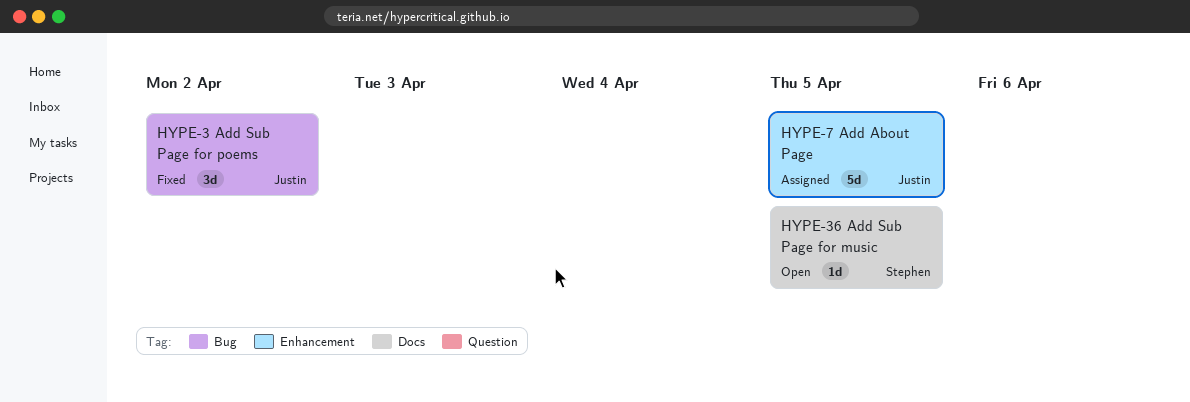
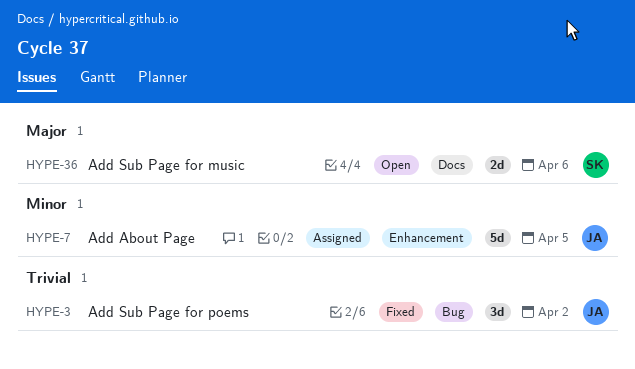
HYPE-36, estimate: 1d -> 2d
HYPE-36, due: Apr 5 -> Apr 6

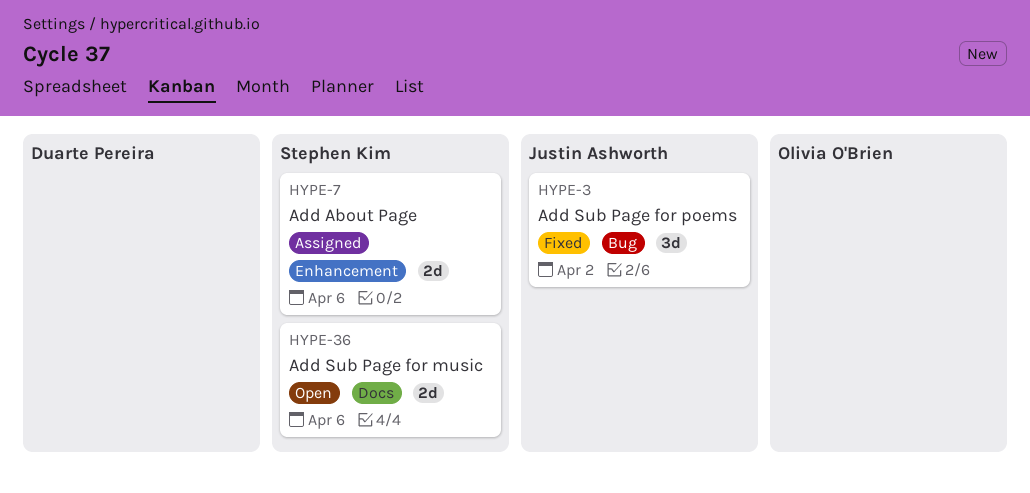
HYPE-7, owner: Justin Ashworth -> Stephen Kim
HYPE-7, estimate: 5d -> 2d
HYPE-7, due: Apr 5 -> Apr 6

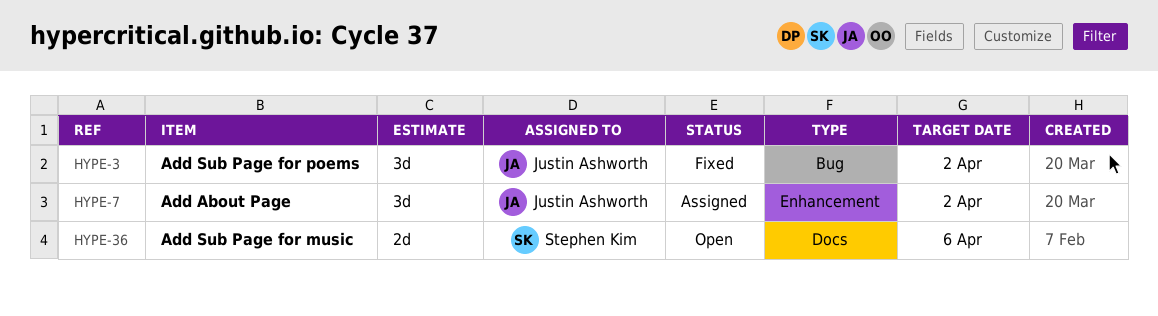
HYPE-7, owner: Stephen Kim -> Justin Ashworth
HYPE-7, estimate: 2d -> 3d
HYPE-7, due: Apr 6 -> Apr 2

